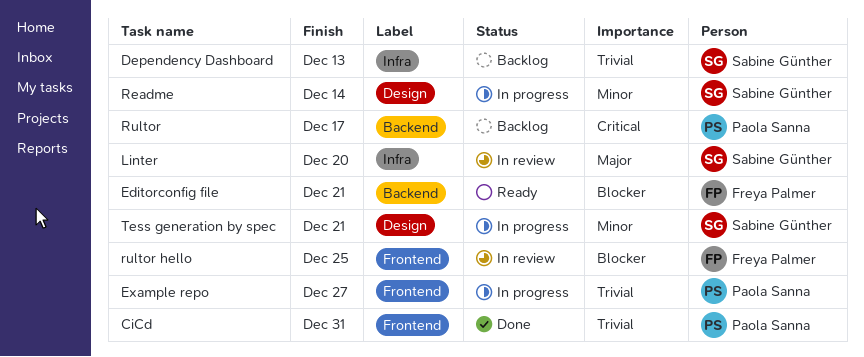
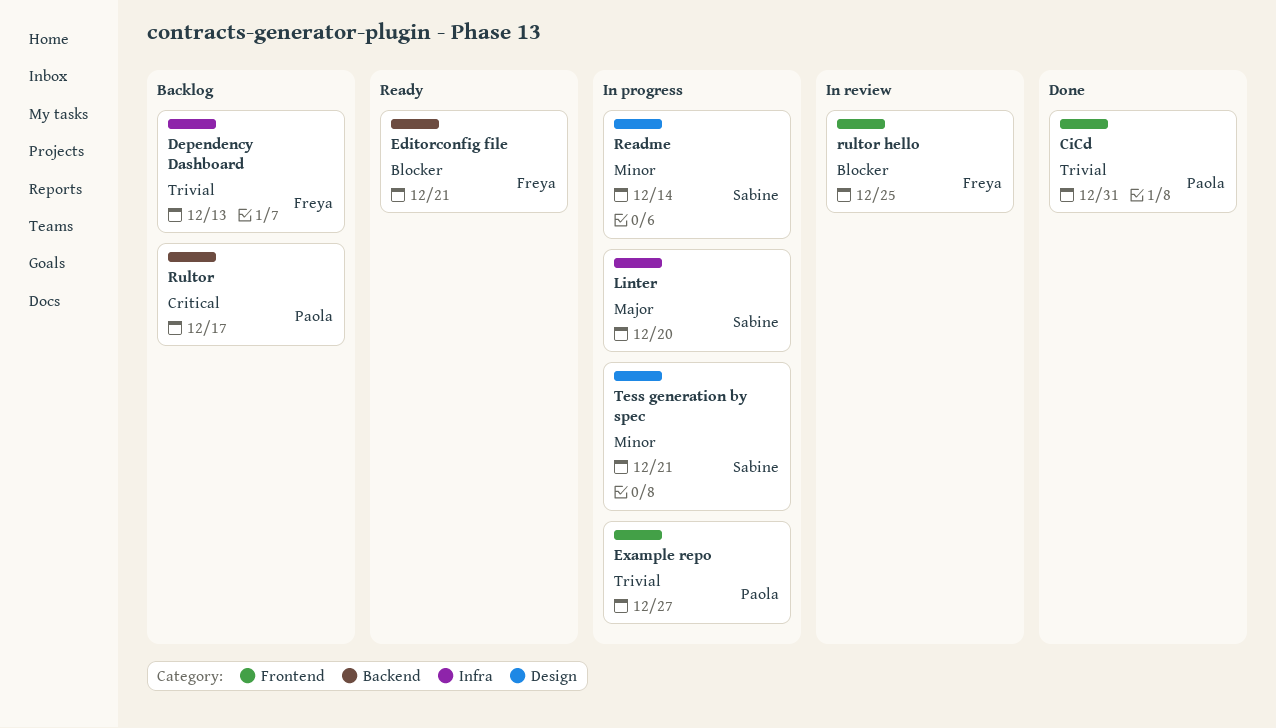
Dependency Dashboard, owner: Sabine Günther -> Freya Palmer
Linter, status: In review -> In progress

